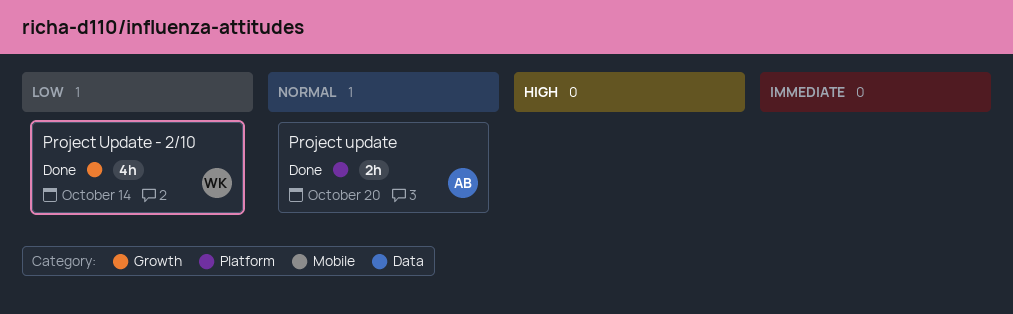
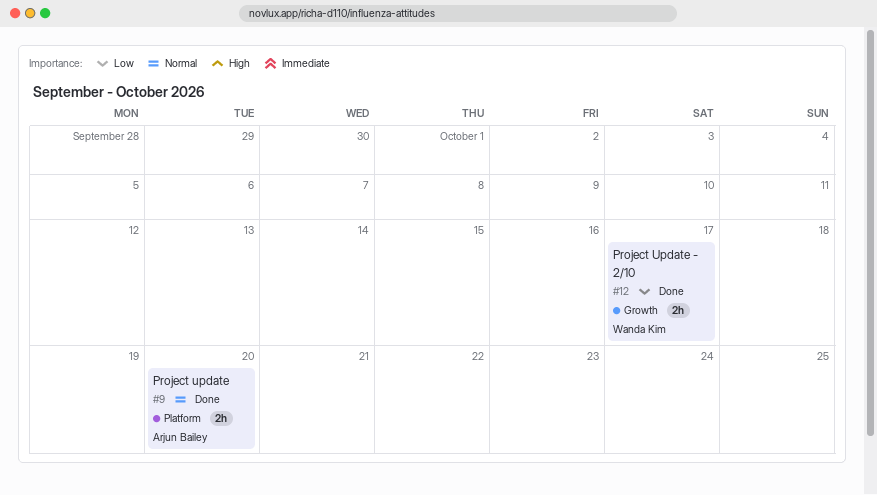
Project Update - 2/10, estimate: 4h -> 2h
Project Update - 2/10, due: Oct 14 -> Oct 17

